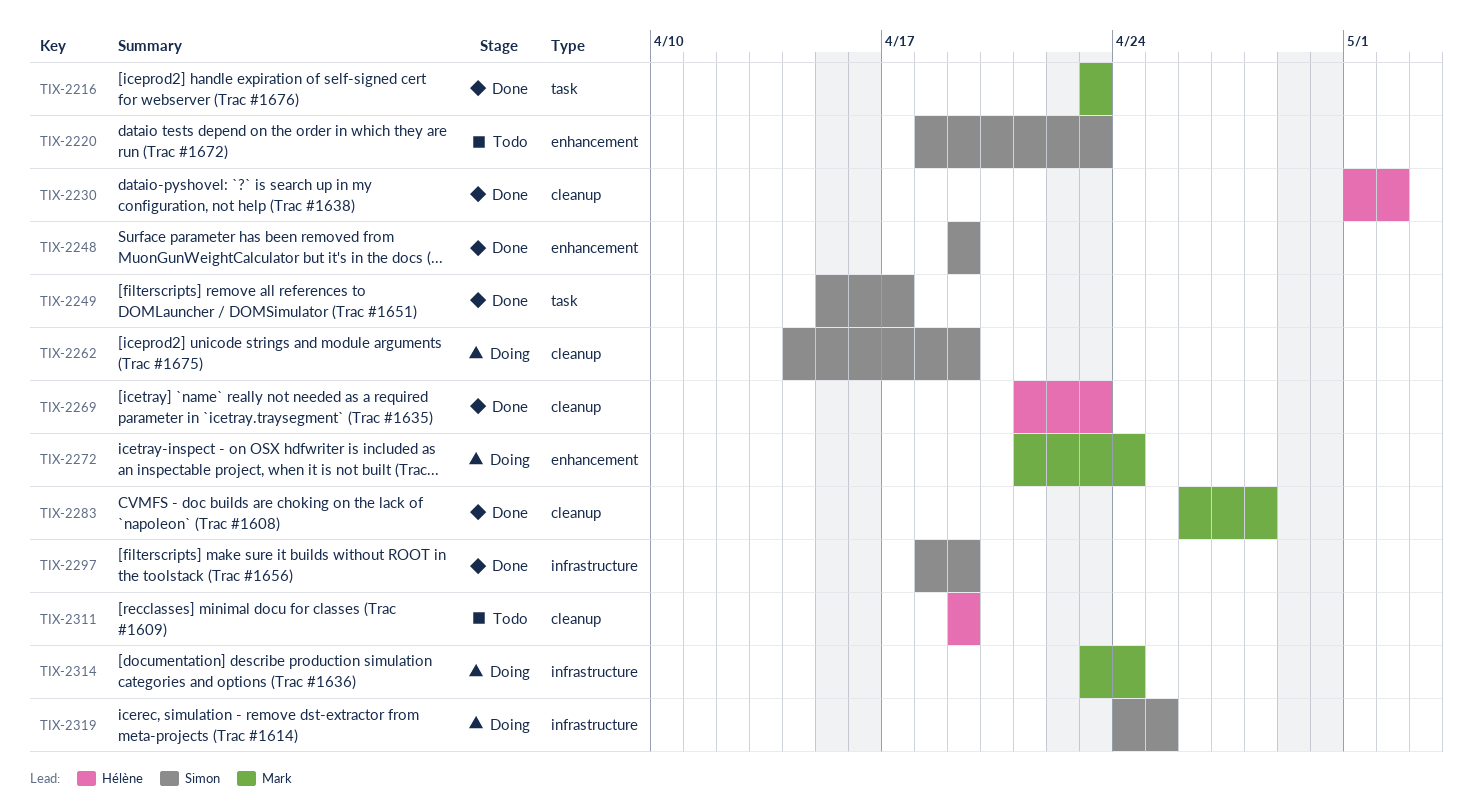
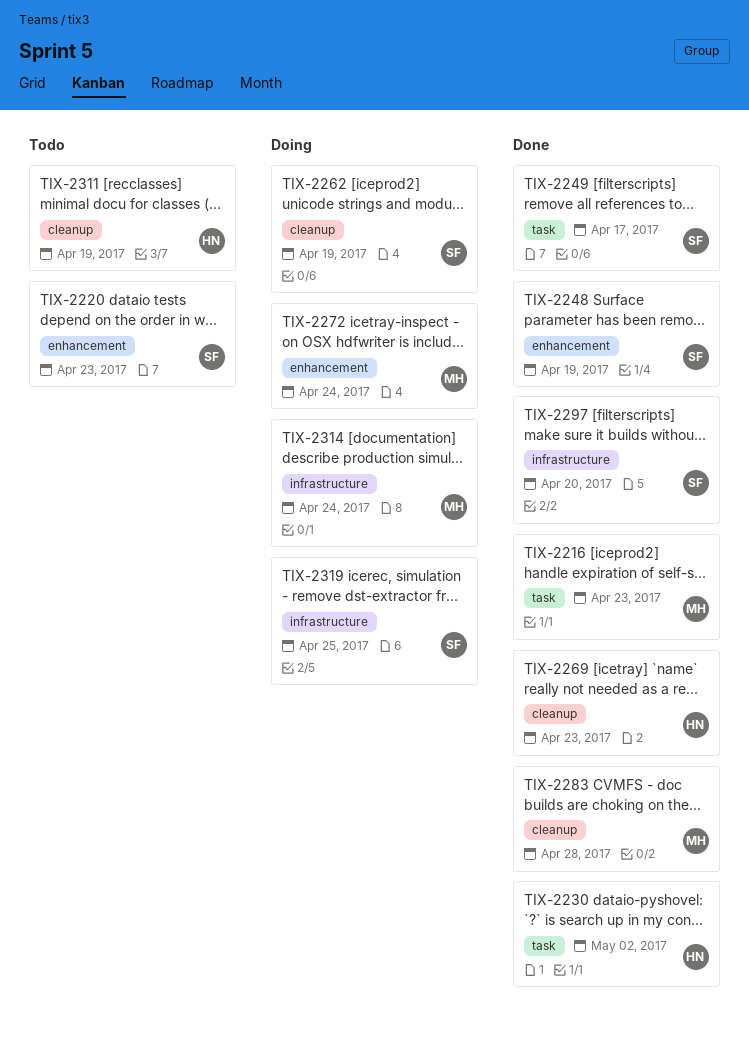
TIX-2230, label: cleanup -> task
TIX-2297, due: Apr 19 -> Apr 20

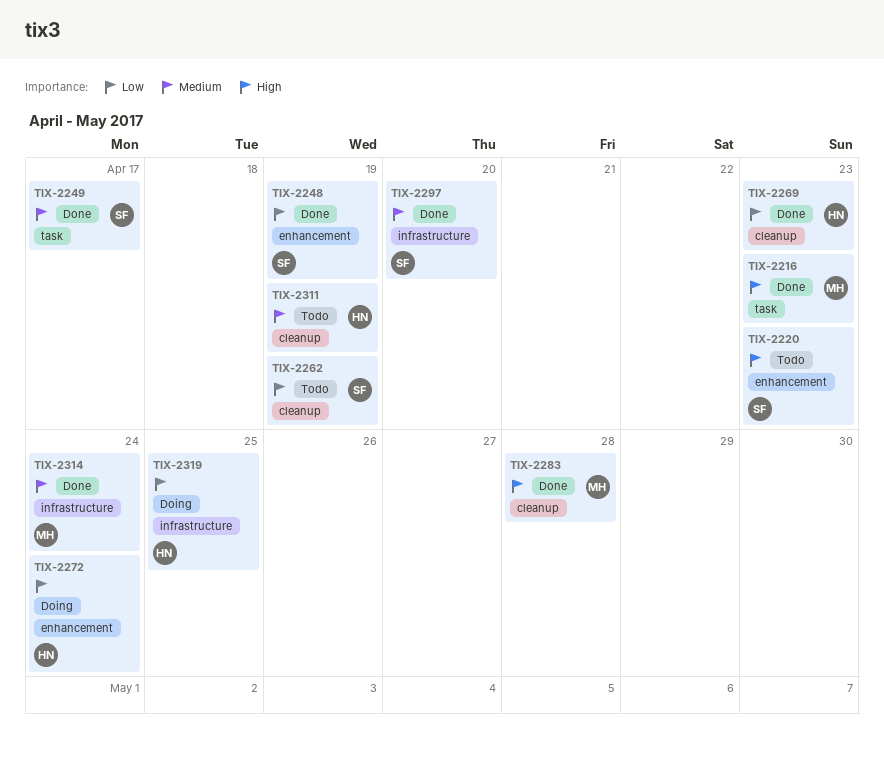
TIX-2230: present -> none
TIX-2262, status: Doing -> Todo
TIX-2272, owner: MH -> HN
TIX-2314, status: Doing -> Done
TIX-2319, owner: SF -> HN

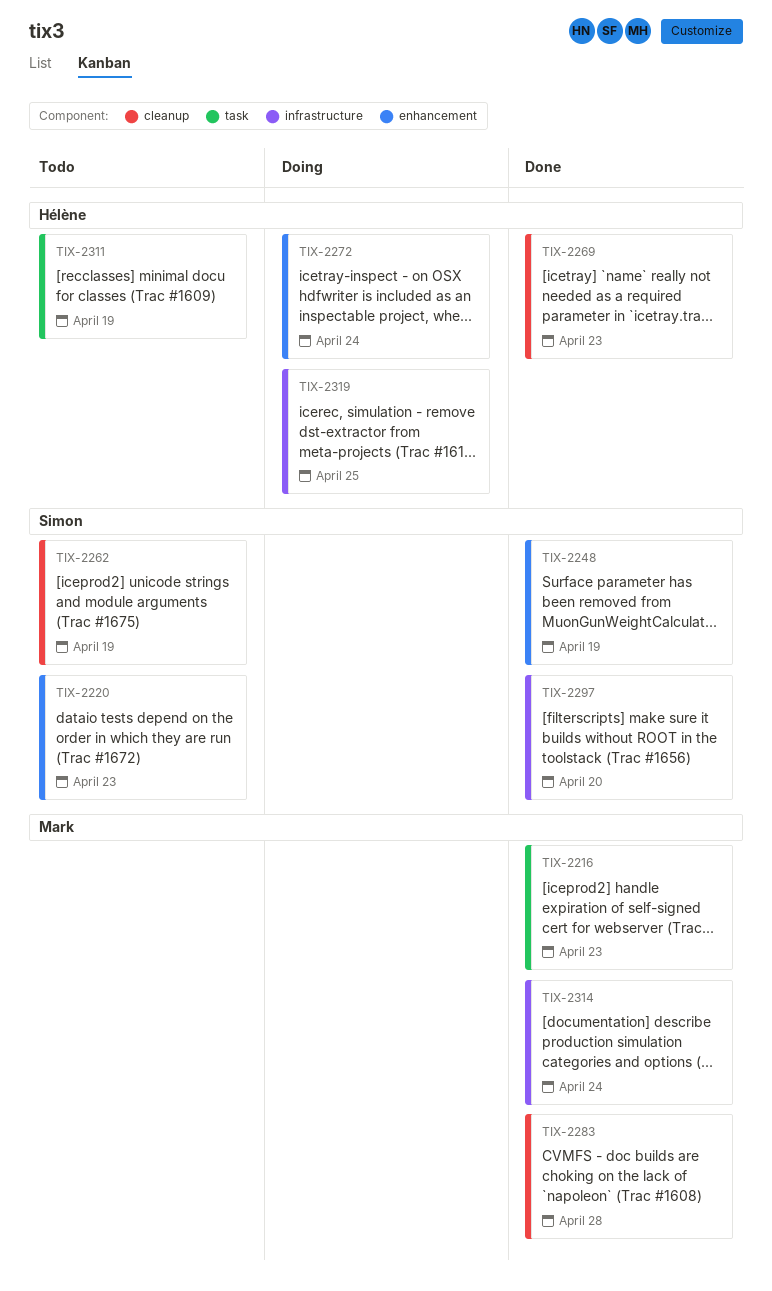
TIX-2249: present -> none
TIX-2311, label: cleanup -> task

